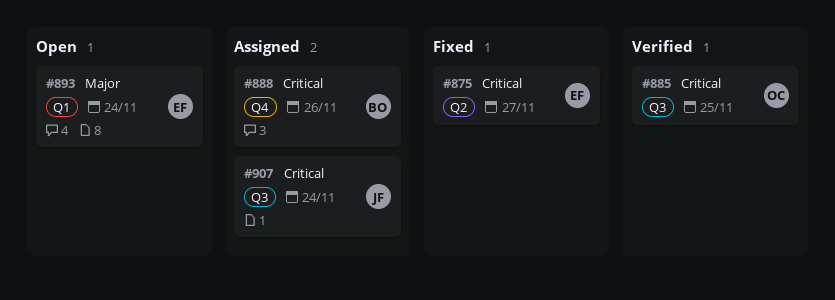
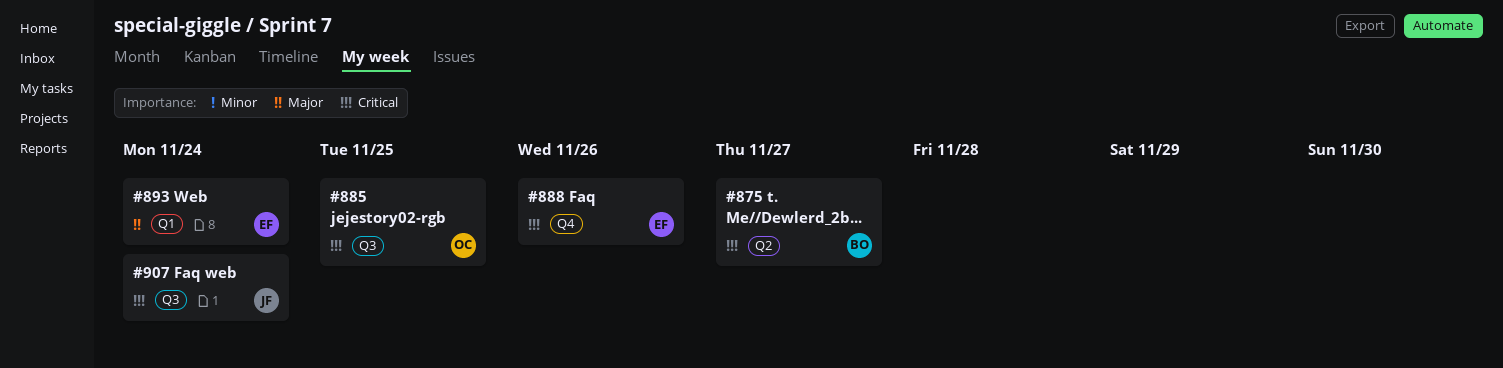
#875, owner: EF -> BO
#888, owner: BO -> EF

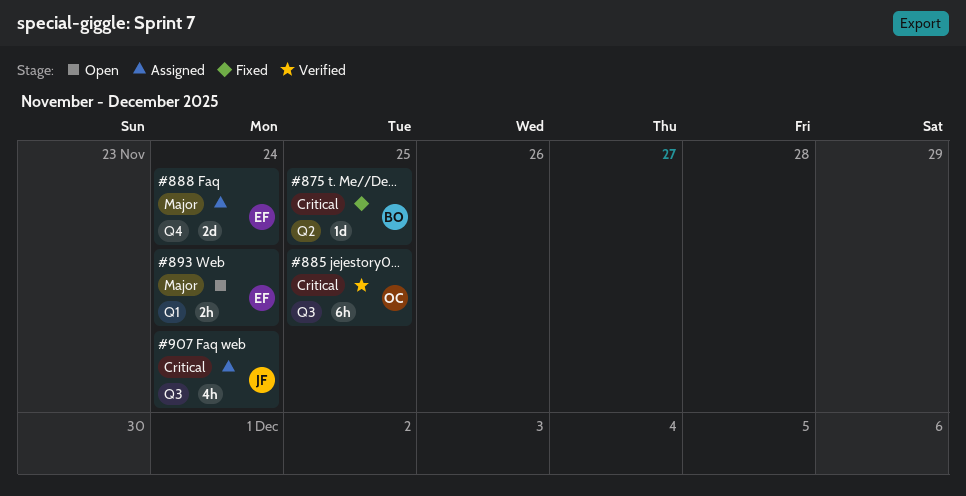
#875, due: Nov 27 -> Nov 25
#888, priority: Critical -> Major
#888, due: Nov 26 -> Nov 24

